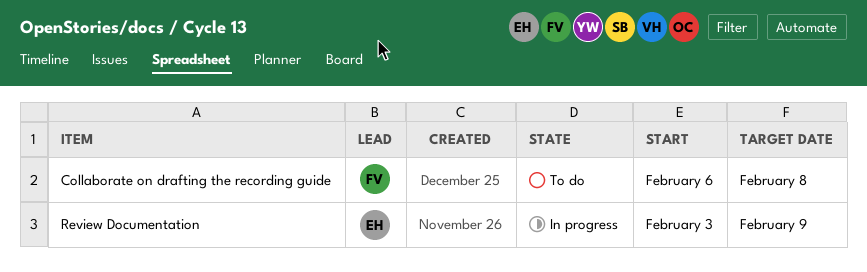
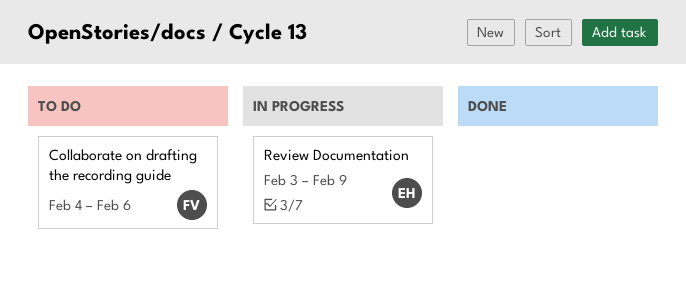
Collaborate on drafting the recording guide, start: Feb 6 -> Feb 4
Collaborate on drafting the recording guide, due: Feb 8 -> Feb 6

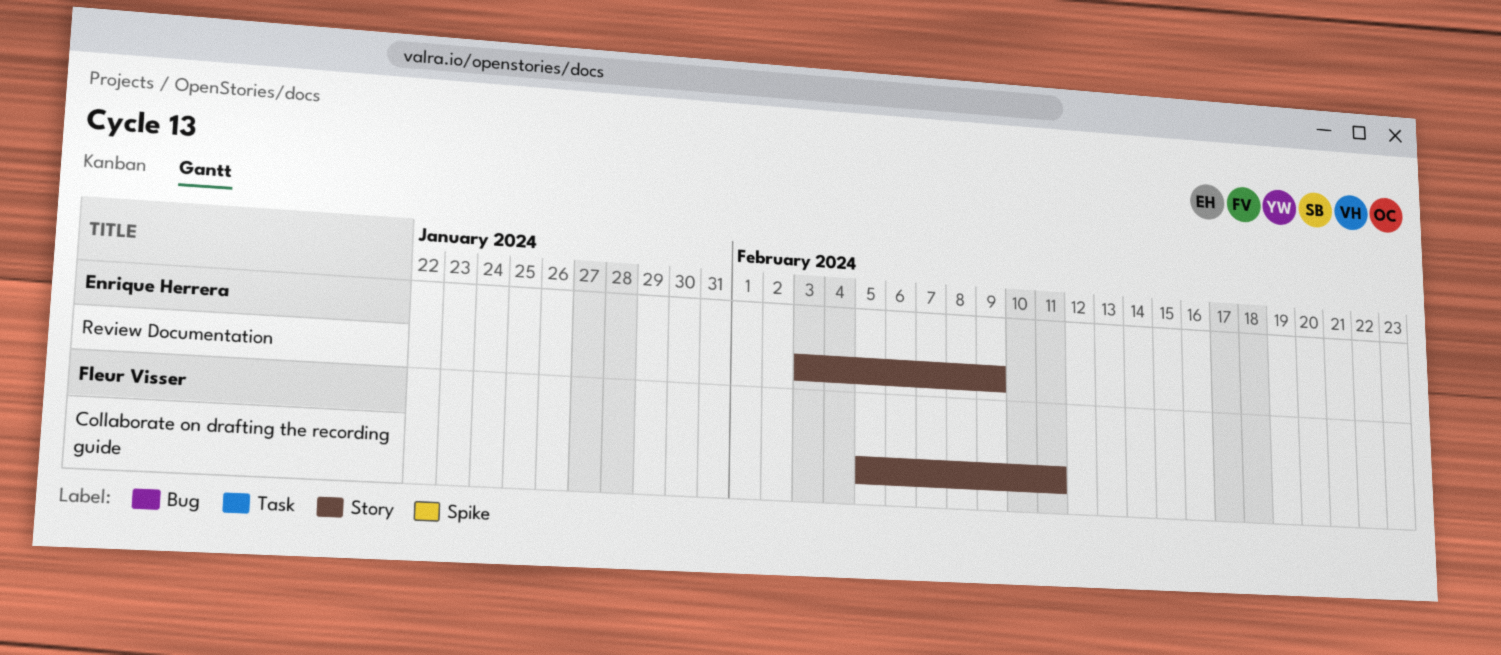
Collaborate on drafting the recording guide, start: Feb 4 -> Feb 5
Collaborate on drafting the recording guide, due: Feb 6 -> Feb 11

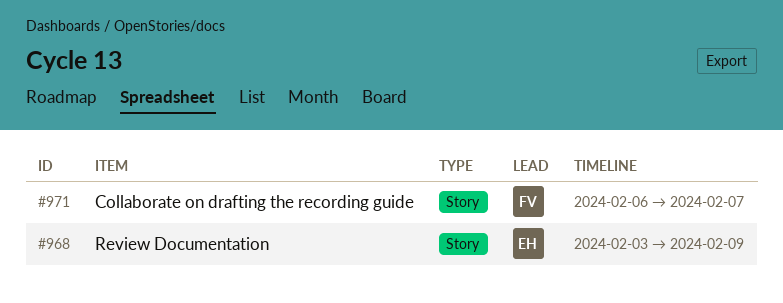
Collaborate on drafting the recording guide, start: Feb 5 -> Feb 6
Collaborate on drafting the recording guide, due: Feb 11 -> Feb 7

